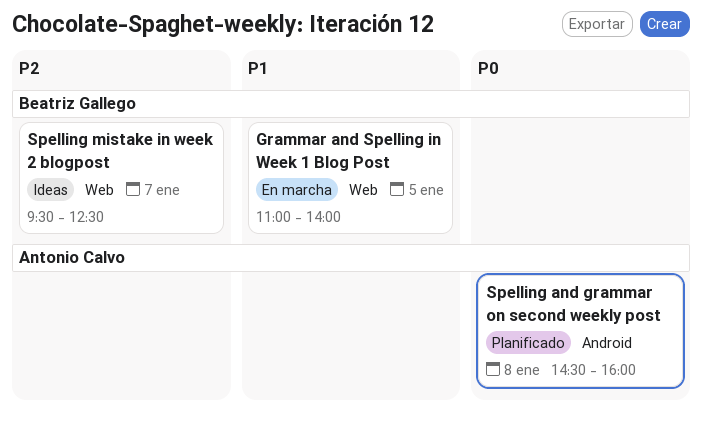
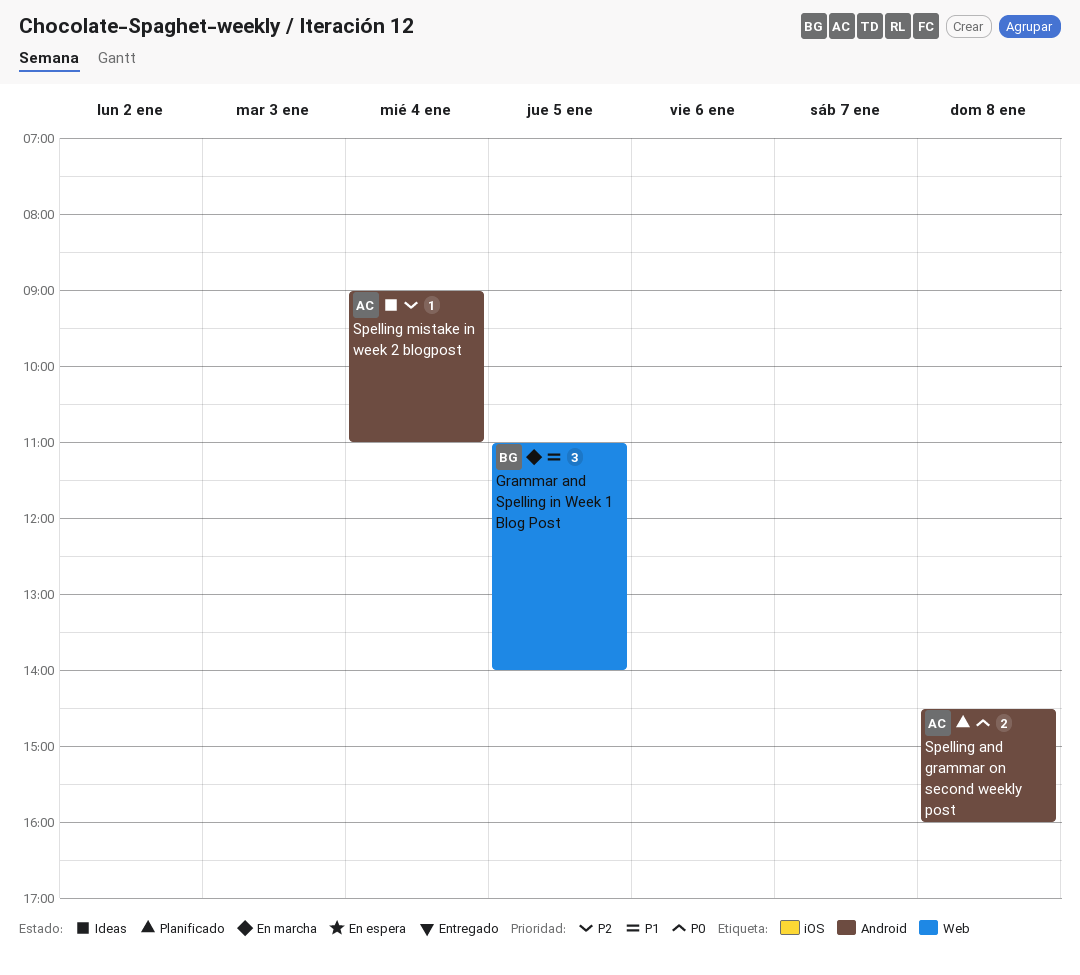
Spelling mistake in week 2 blogpost, owner: Beatriz Gallego -> Antonio Calvo
Spelling mistake in week 2 blogpost, label: Web -> Android
Spelling mistake in week 2 blogpost, day: Jan 7 -> Jan 4
Spelling mistake in week 2 blogpost, begins: 09:30 -> 09:00
Spelling mistake in week 2 blogpost, ends: 12:30 -> 11:00

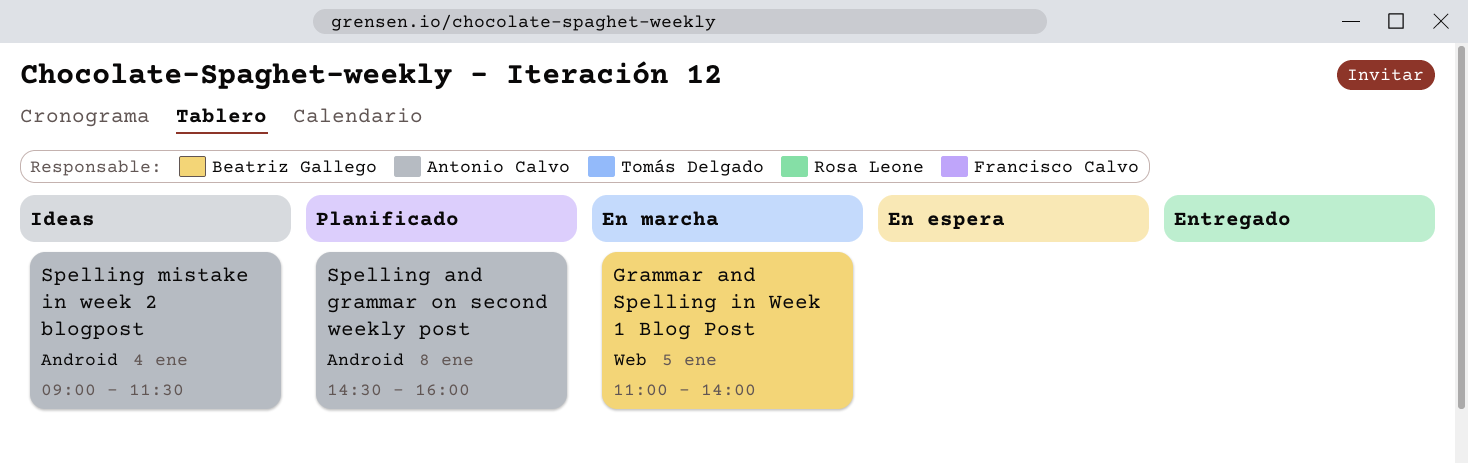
Spelling mistake in week 2 blogpost, ends: 11:00 -> 11:30

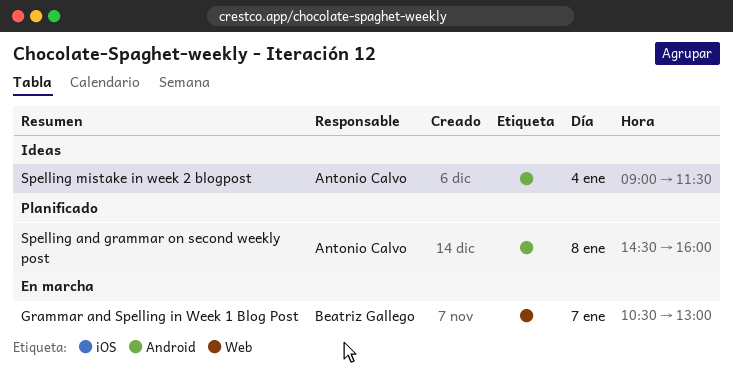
Grammar and Spelling in Week 1 Blog Post, day: Jan 5 -> Jan 7
Grammar and Spelling in Week 1 Blog Post, begins: 11:00 -> 10:30
Grammar and Spelling in Week 1 Blog Post, ends: 14:00 -> 13:00

